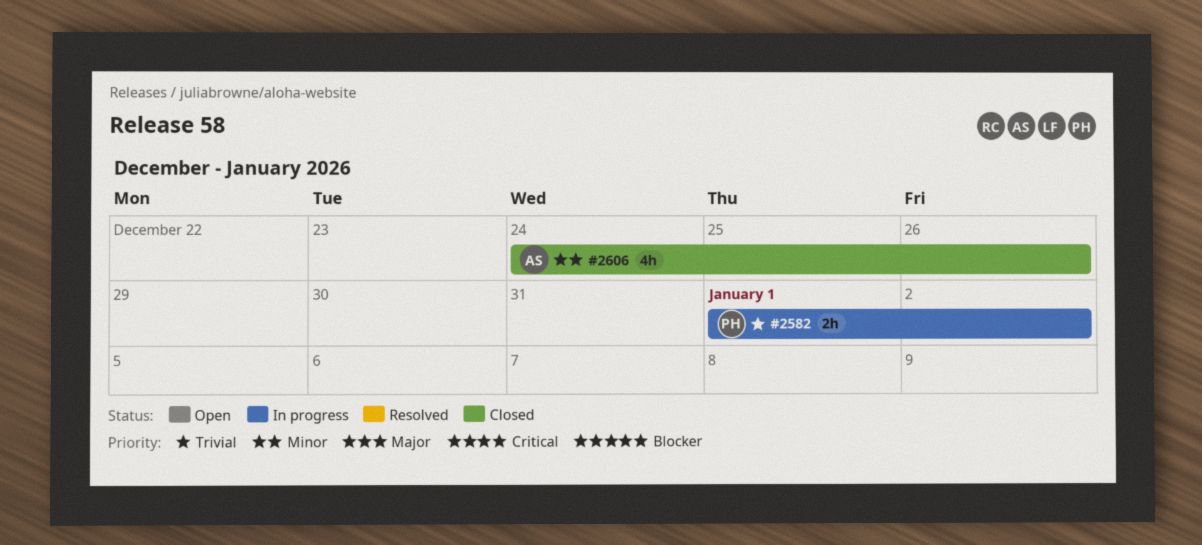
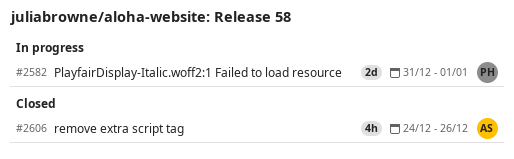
#2582, estimate: 2h -> 2d
#2582, start: Jan 1 -> Dec 31
#2582, due: Jan 2 -> Jan 1

